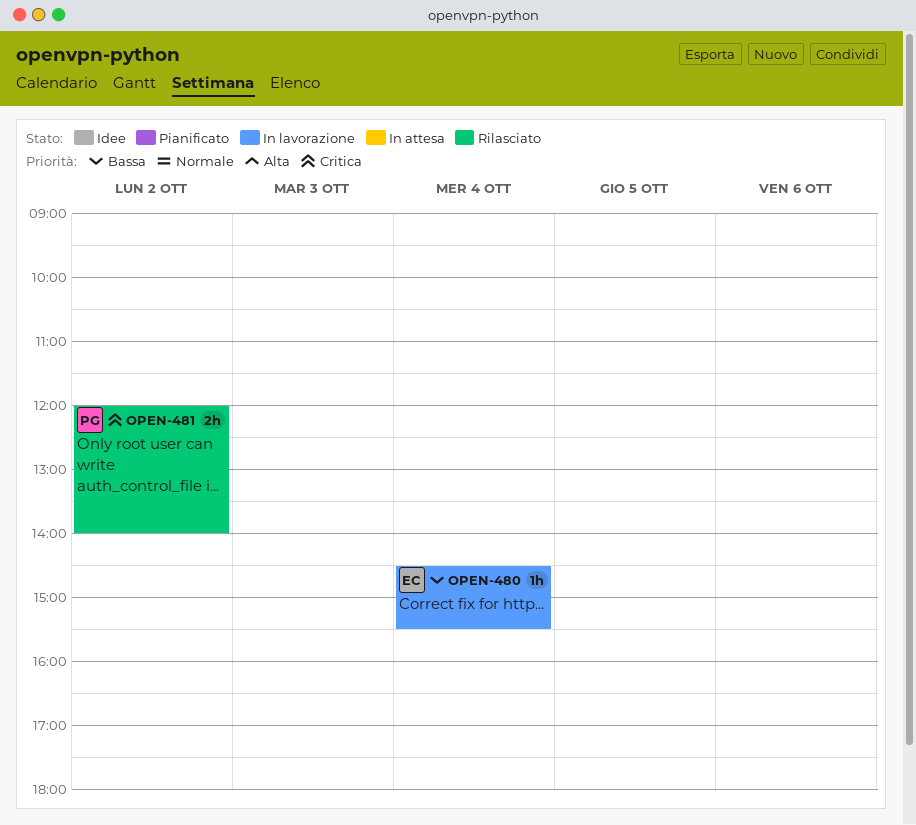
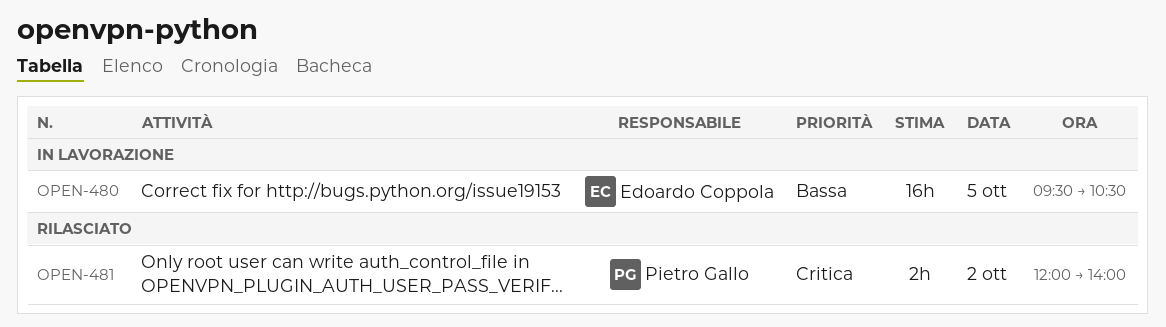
OPEN-480, estimate: 1h -> 16h
OPEN-480, day: Oct 4 -> Oct 5
OPEN-480, begins: 14:30 -> 09:30
OPEN-480, ends: 15:30 -> 10:30

